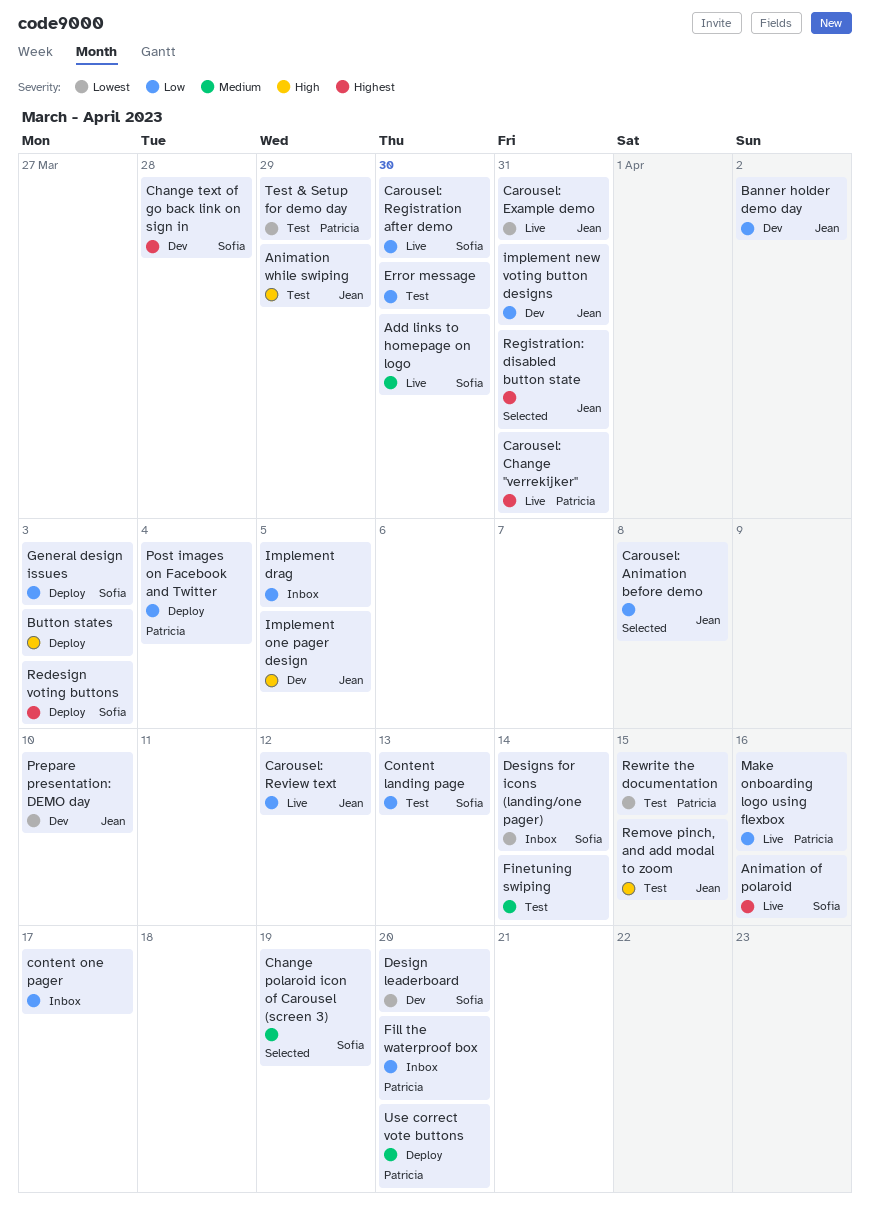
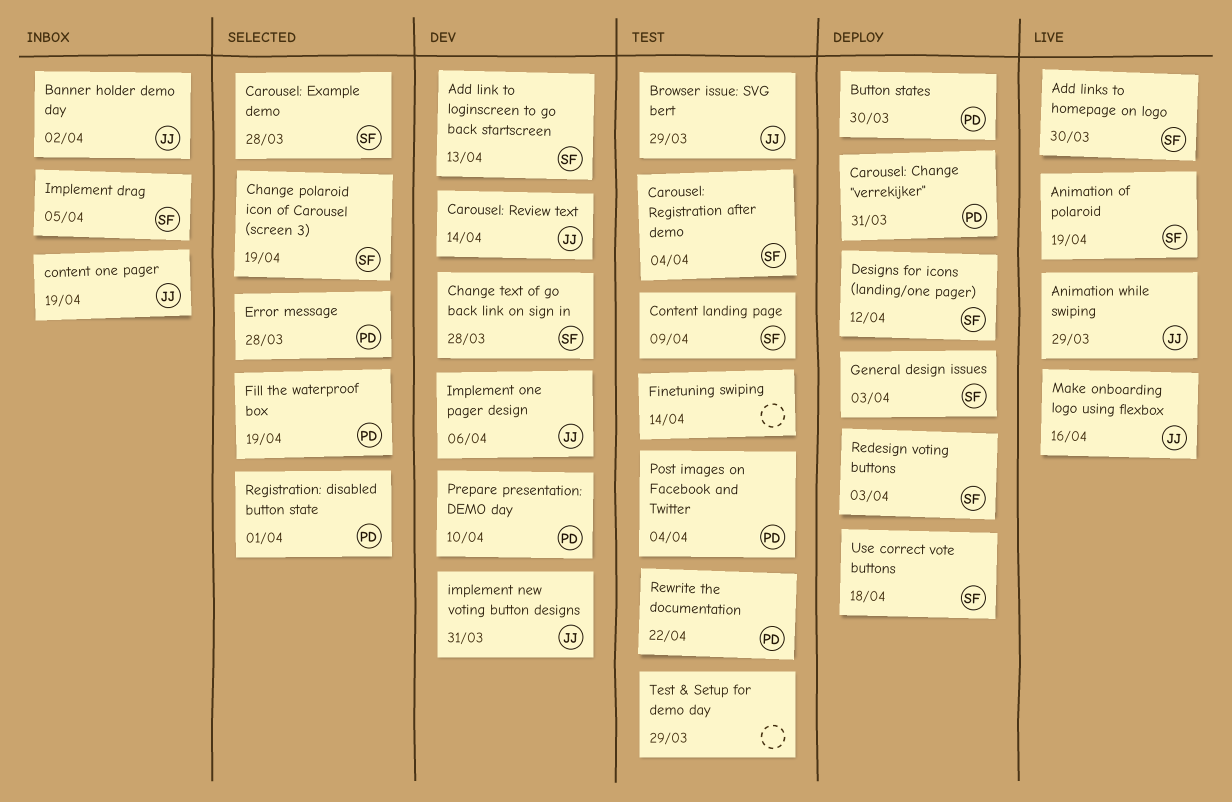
Add link to loginscreen to go back startscreen: none -> present
Animation of polaroid, due: Apr 16 -> Apr 19
Animation while swiping, status: Test -> Live
Banner holder demo day, status: Dev -> Inbox
Browser issue: SVG bert: none -> present
Button states, owner: none -> Patricia
Button states, due: Apr 3 -> Mar 30
Carousel: Animation before demo: present -> none
Carousel: Change "verrekijker", status: Live -> Deploy
Carousel: Example demo, status: Live -> Selected
Carousel: Example demo, owner: Jean -> Sofia
Carousel: Example demo, due: Mar 31 -> Mar 28
Carousel: Registration after demo, status: Live -> Test
Carousel: Registration after demo, due: Mar 30 -> Apr 4
Carousel: Review text, status: Live -> Dev
Carousel: Review text, due: Apr 12 -> Apr 14
Content landing page, due: Apr 13 -> Apr 9
content one pager, owner: none -> Jean
content one pager, due: Apr 17 -> Apr 19
Design leaderboard: present -> none
Designs for icons (landing/one pager), status: Inbox -> Deploy
Designs for icons (landing/one pager), due: Apr 14 -> Apr 12
Error message, status: Test -> Selected
Error message, owner: none -> Patricia
Error message, due: Mar 30 -> Mar 28
Fill the waterproof box, status: Inbox -> Selected
Fill the waterproof box, due: Apr 20 -> Apr 19
Implement drag, owner: none -> Sofia
Implement one pager design, due: Apr 5 -> Apr 6
Make onboarding logo using flexbox, owner: Patricia -> Jean
Post images on Facebook and Twitter, status: Deploy -> Test
Prepare presentation: DEMO day, owner: Jean -> Patricia
Registration: disabled button state, owner: Jean -> Patricia
Registration: disabled button state, due: Mar 31 -> Apr 1
Remove pinch, and add modal to zoom: present -> none
Rewrite the documentation, due: Apr 15 -> Apr 22
Test & Setup for demo day, owner: Patricia -> none
Use correct vote buttons, owner: Patricia -> Sofia
Use correct vote buttons, due: Apr 20 -> Apr 18

